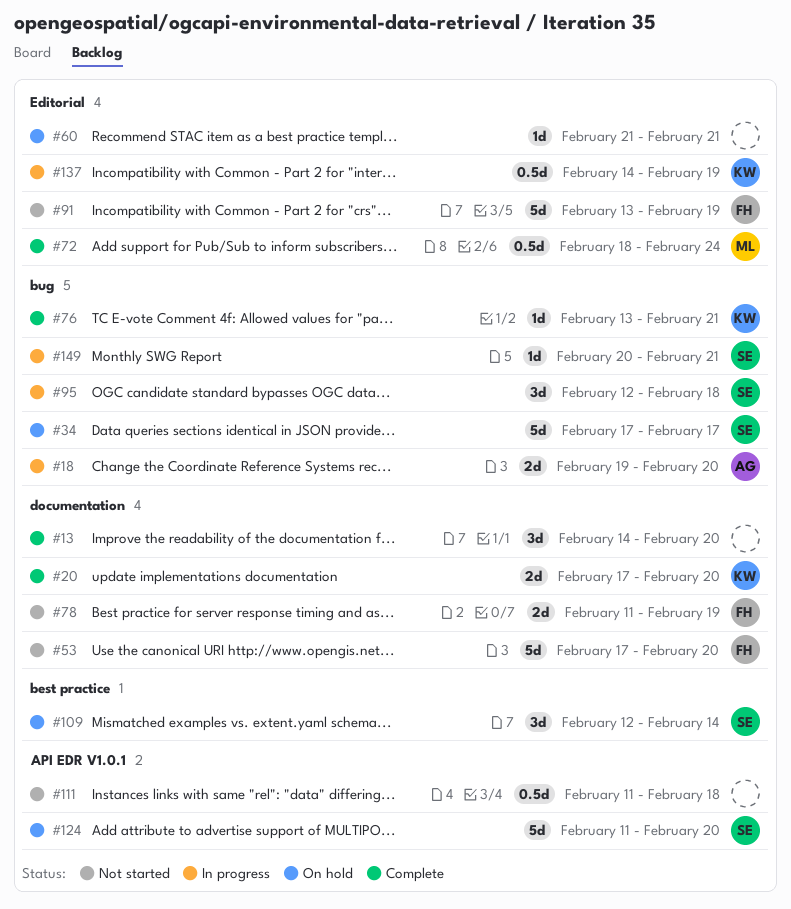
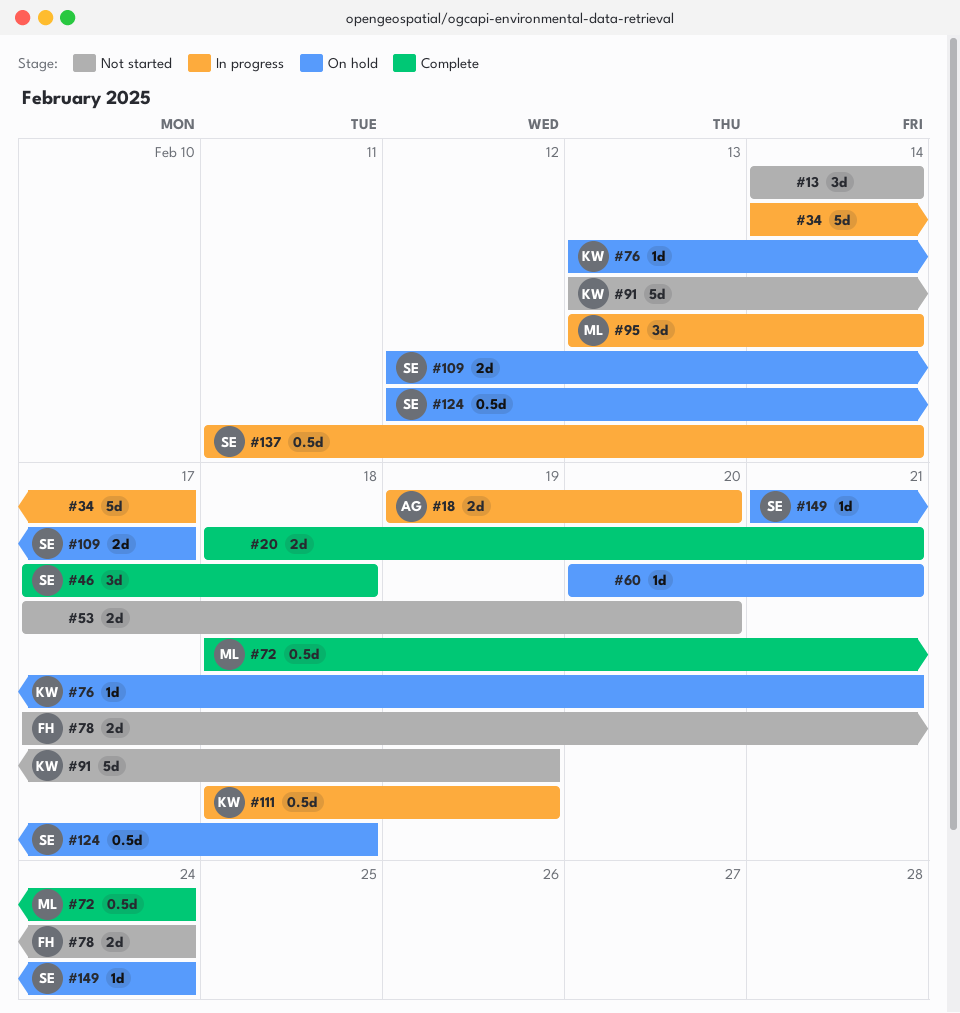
#13, status: Complete -> Not started
#13, due: Feb 20 -> Feb 14
#20, owner: KW -> none
#20, start: Feb 17 -> Feb 18
#20, due: Feb 20 -> Feb 21
#34, status: On hold -> In progress
#34, owner: SE -> none
#34, start: Feb 17 -> Feb 14
#46: none -> present
#53, owner: FH -> none
#53, estimate: 5d -> 2d
#60, start: Feb 21 -> Feb 20
#76, status: Complete -> On hold
#78, start: Feb 11 -> Feb 17
#78, due: Feb 19 -> Feb 24
#91, owner: FH -> KW
#95, owner: SE -> ML
#95, start: Feb 12 -> Feb 13
#95, due: Feb 18 -> Feb 14
#109, estimate: 3d -> 2d
#109, due: Feb 14 -> Feb 17
#111, status: Not started -> In progress
#111, owner: none -> KW
#111, start: Feb 11 -> Feb 18
#111, due: Feb 18 -> Feb 19
#124, estimate: 5d -> 0.5d
#124, start: Feb 11 -> Feb 12
#124, due: Feb 20 -> Feb 18
#137, owner: KW -> SE
#137, start: Feb 14 -> Feb 11
#137, due: Feb 19 -> Feb 14
#149, status: In progress -> On hold
#149, start: Feb 20 -> Feb 21
#149, due: Feb 21 -> Feb 24

